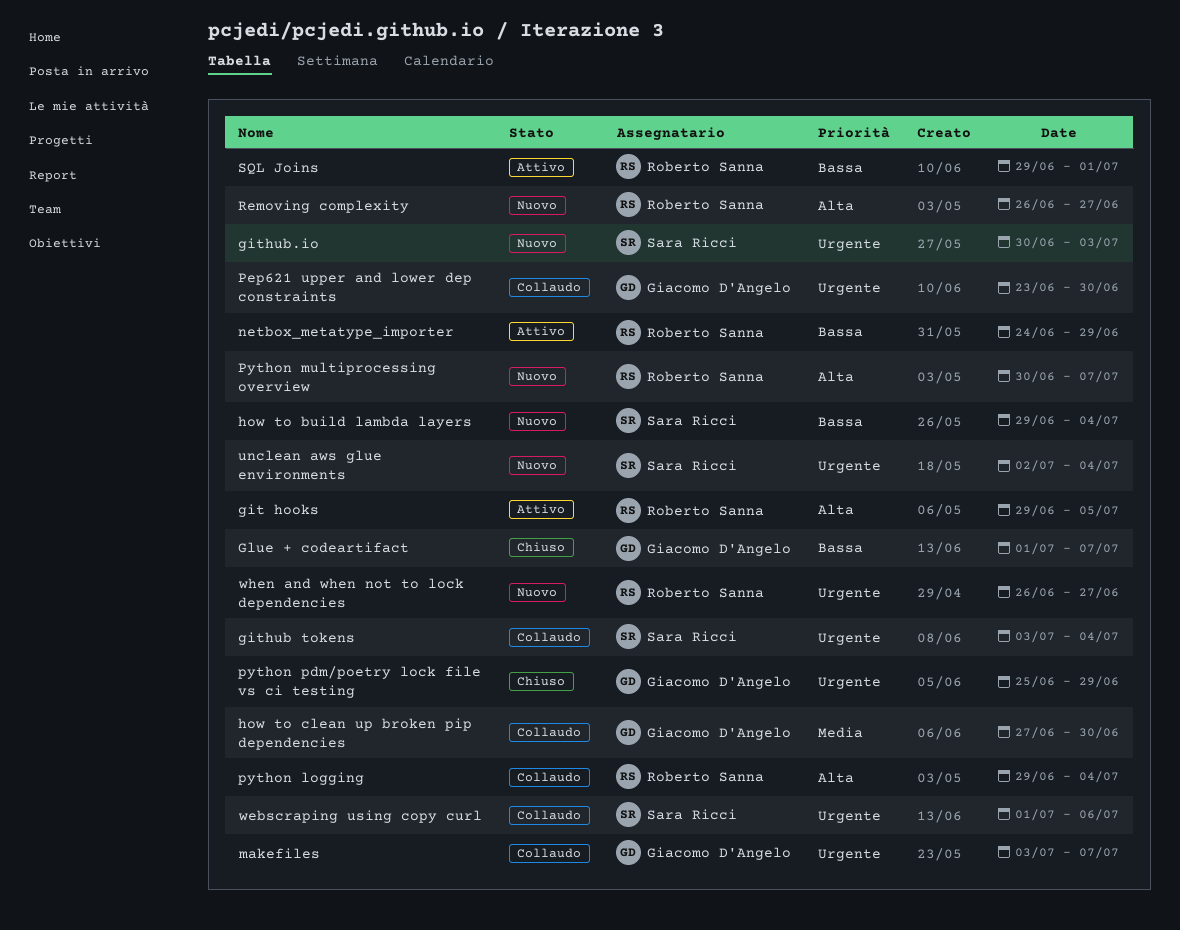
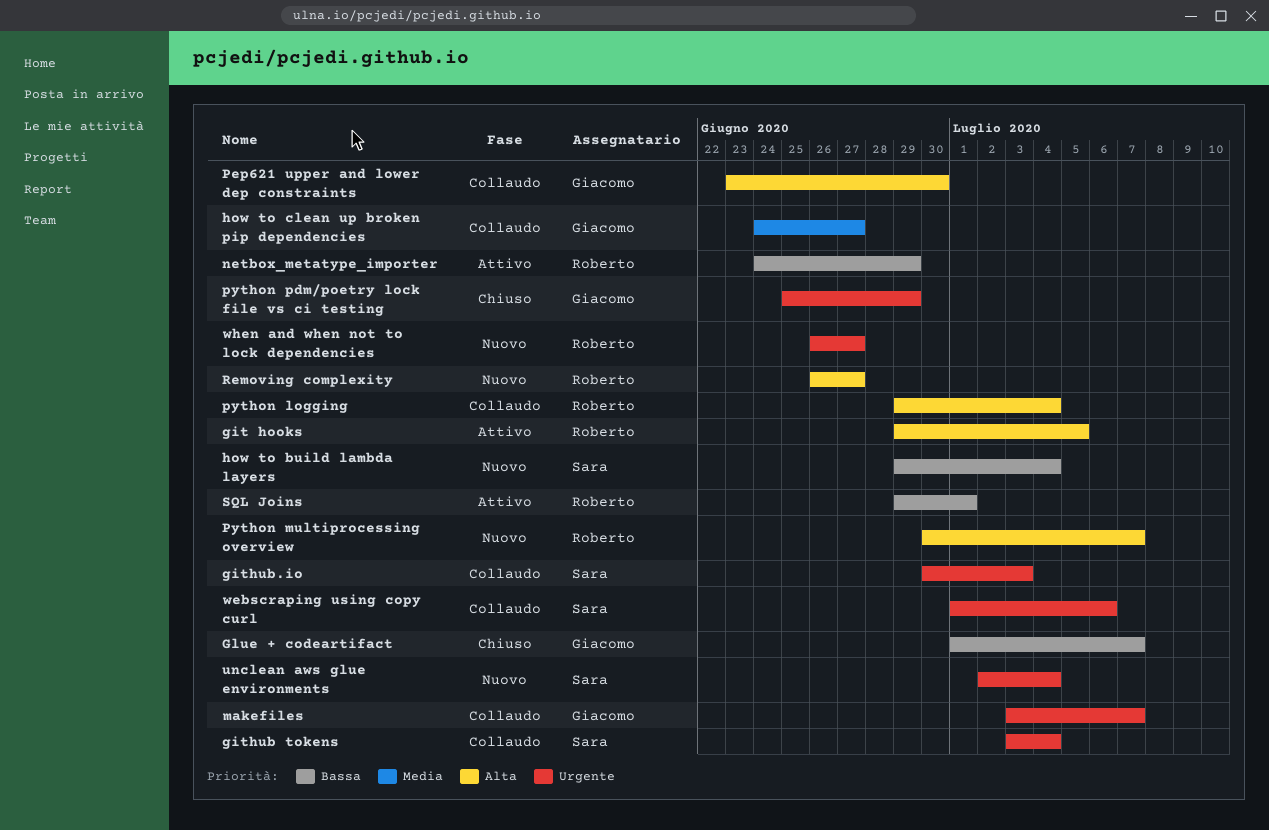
github.io, status: Nuovo -> Collaudo
how to clean up broken pip dependencies, start: Jun 27 -> Jun 24
how to clean up broken pip dependencies, due: Jun 30 -> Jun 27
Pep621 upper and lower dep constraints, priority: Urgente -> Alta

